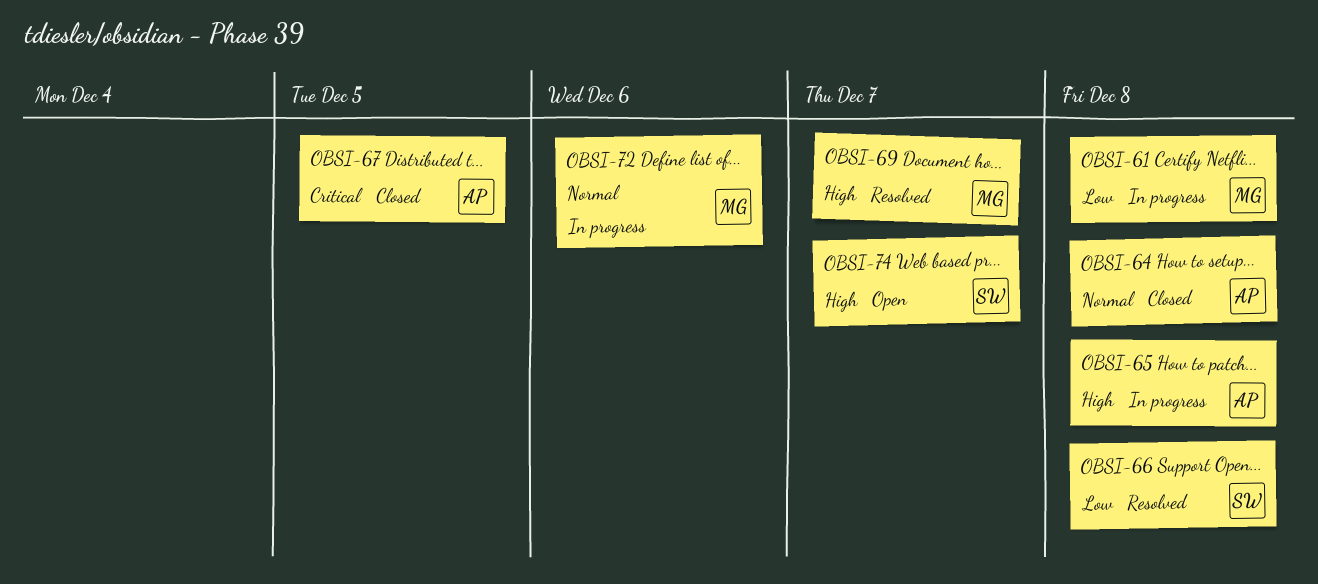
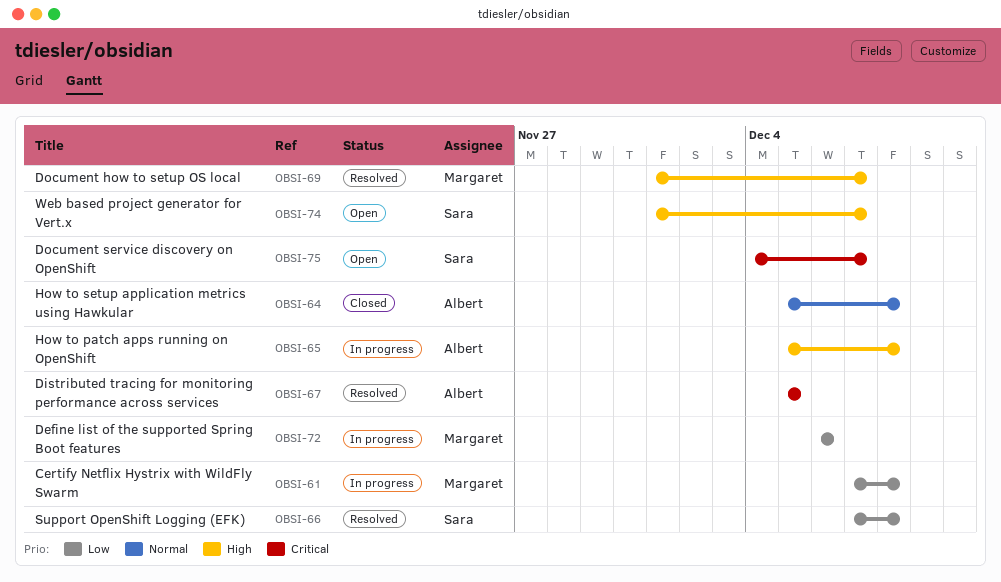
OBSI-67, status: Closed -> Resolved
OBSI-72, priority: Normal -> Low
OBSI-75: none -> present

